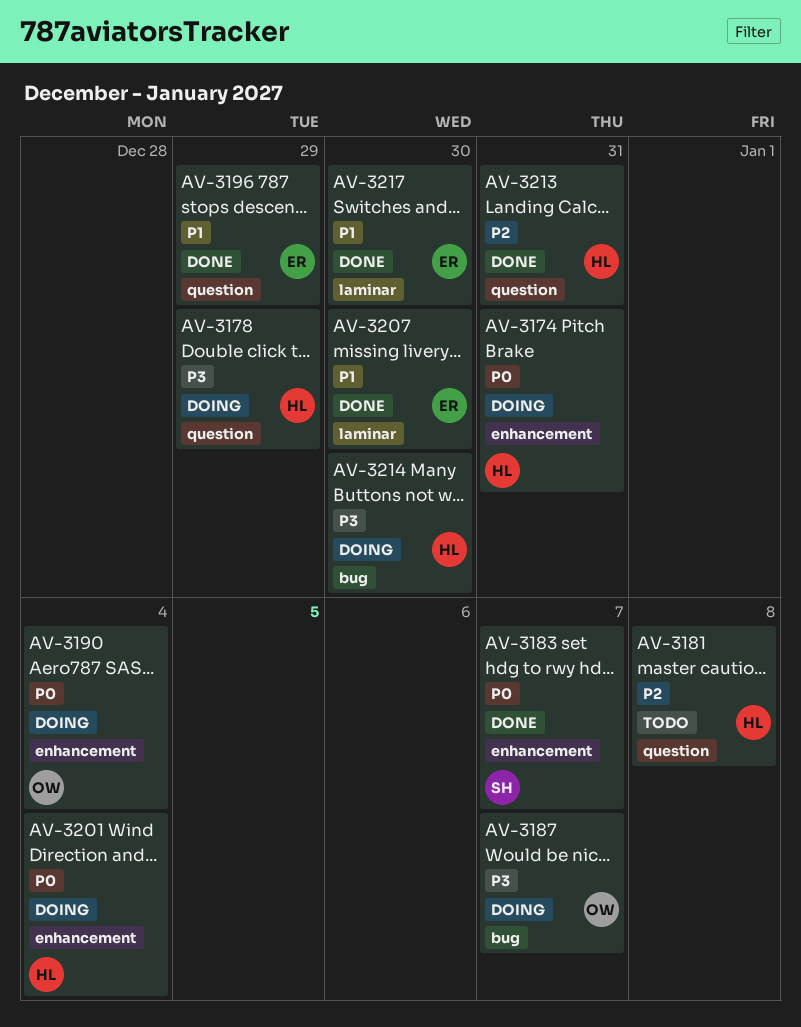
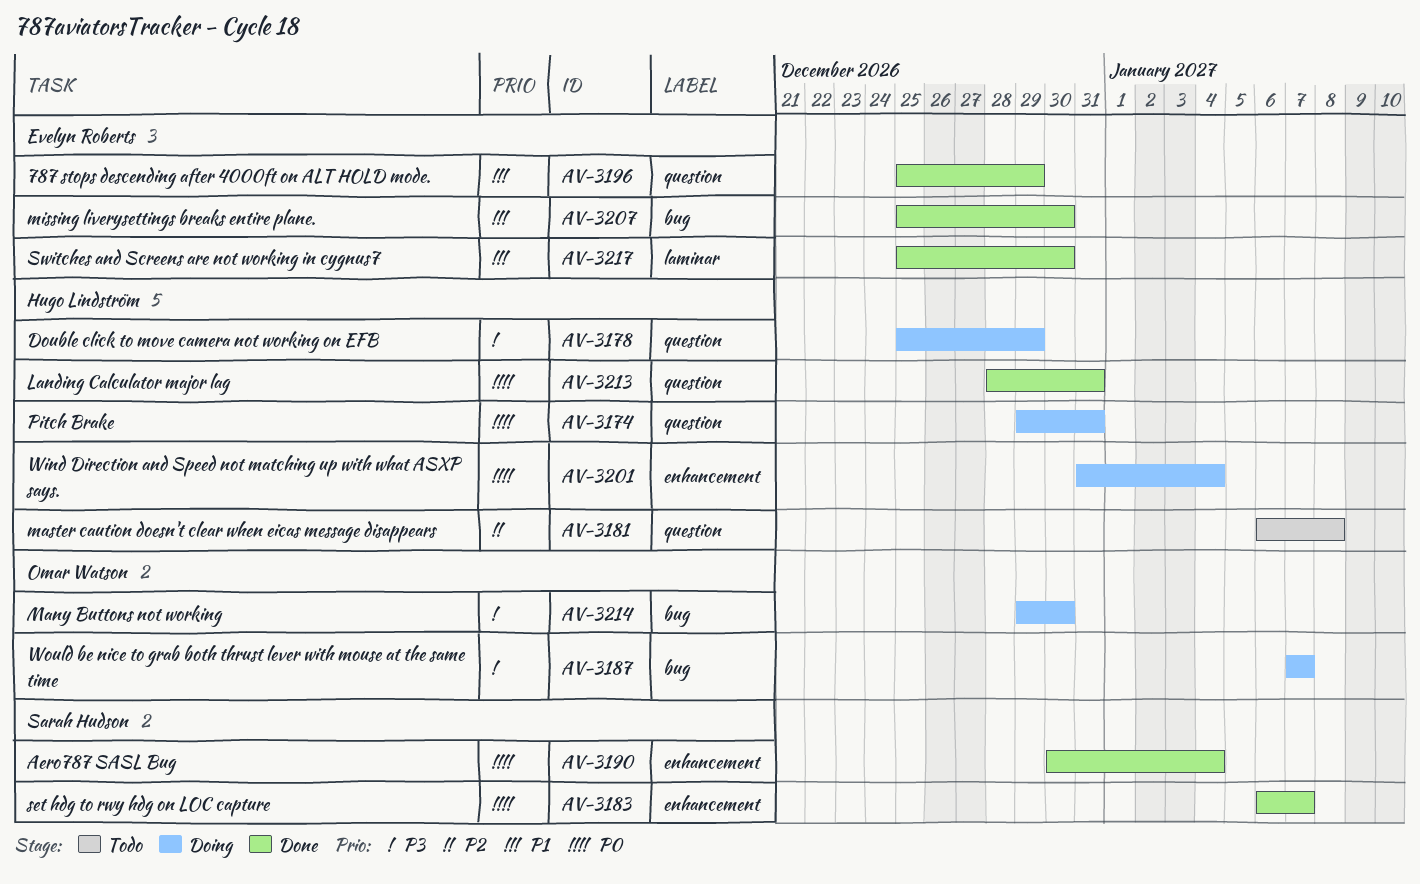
AV-3174, label: enhancement -> question
AV-3190, status: Doing -> Done
AV-3190, owner: Omar Watson -> Sarah Hudson
AV-3207, label: laminar -> bug
AV-3213, priority: P2 -> P0
AV-3214, owner: Hugo Lindström -> Omar Watson

